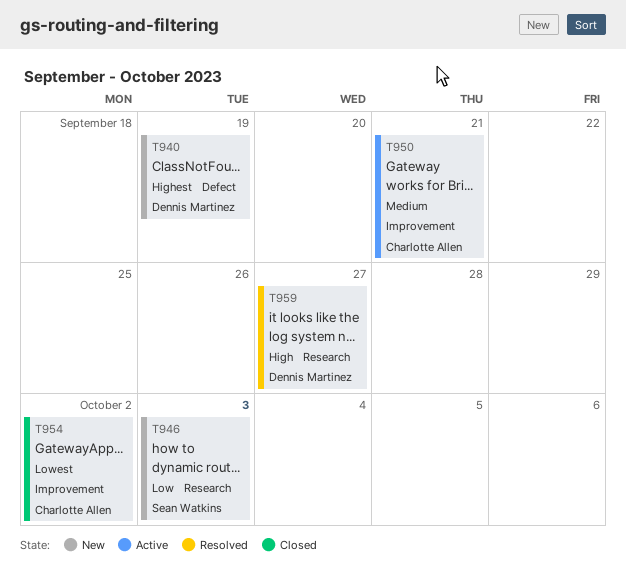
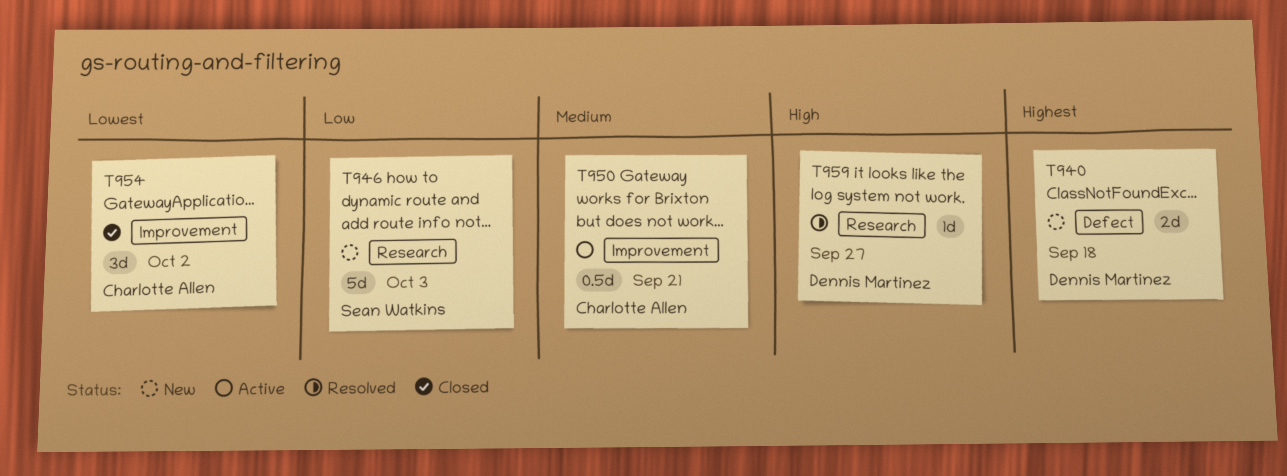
T940, due: Sep 19 -> Sep 18

